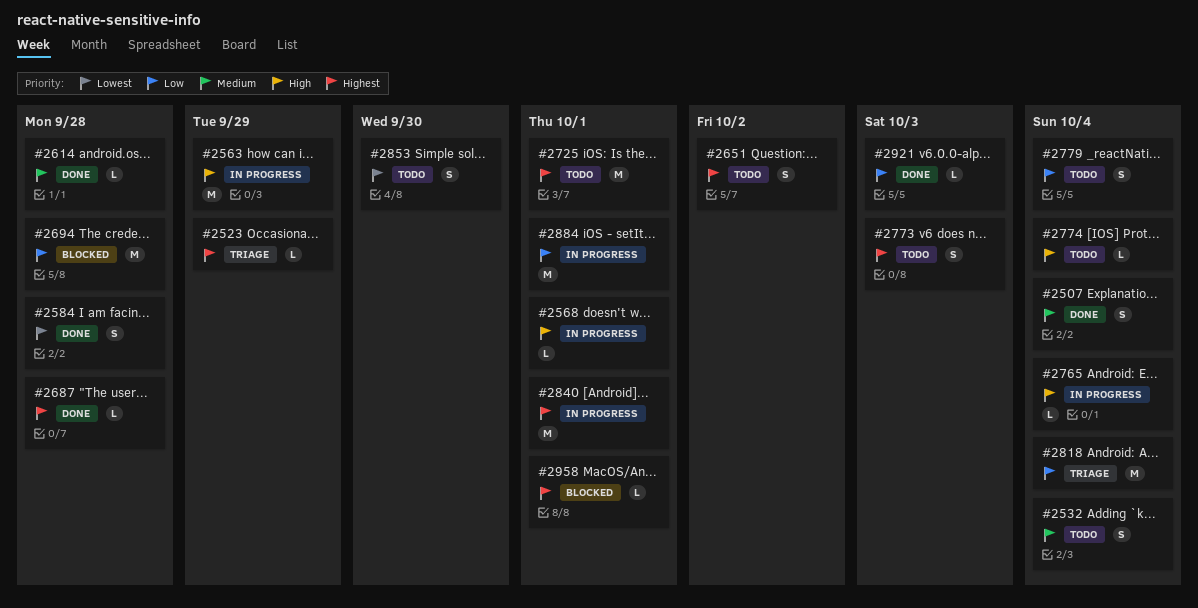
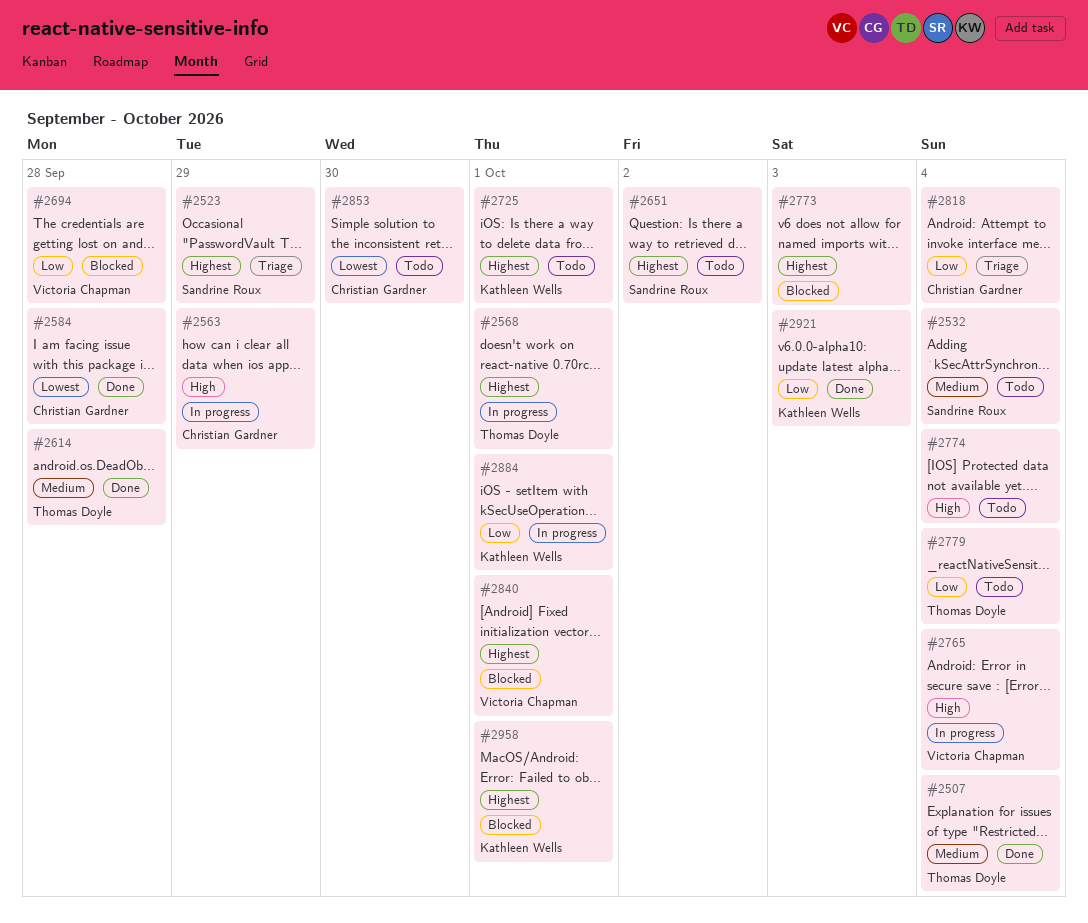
#2568, priority: High -> Highest
#2687: present -> none
#2773, status: Todo -> Blocked
#2840, status: In progress -> Blocked

